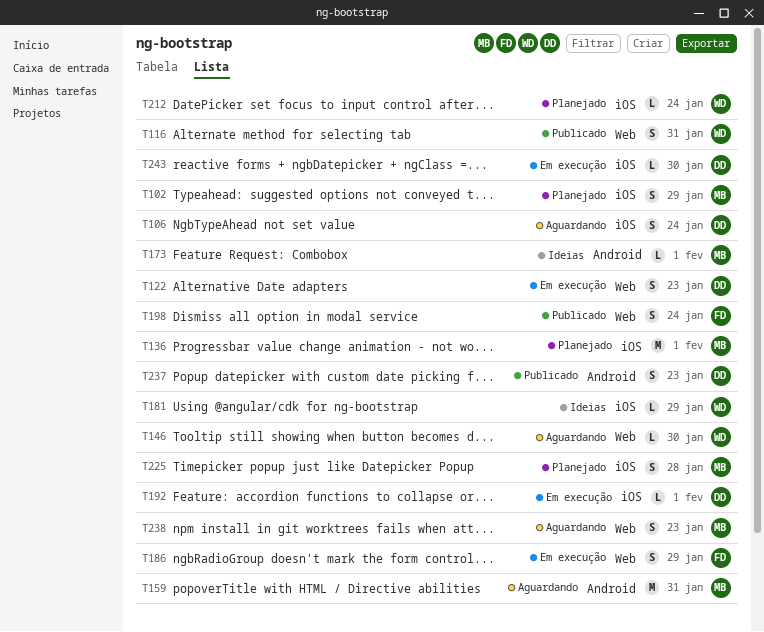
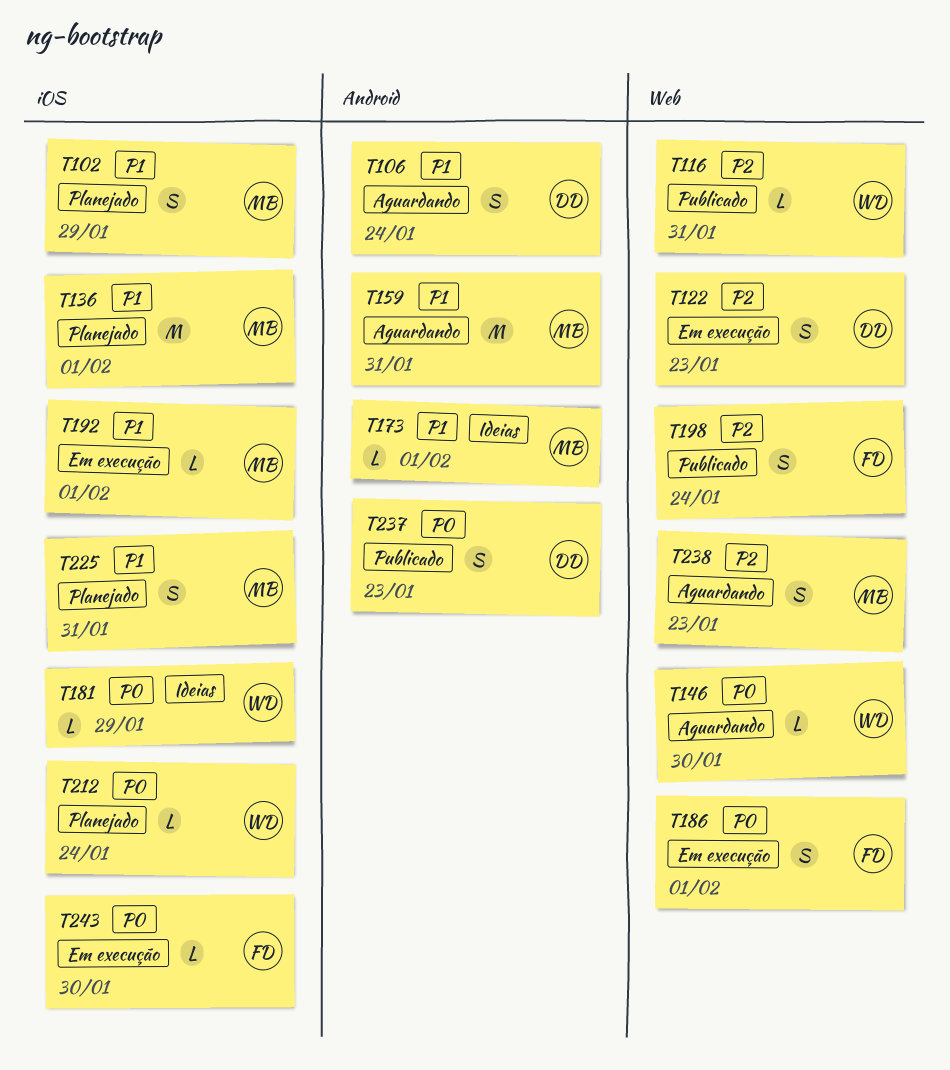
T106, label: iOS -> Android
T116, estimate: S -> L
T186, due: Jan 29 -> Feb 1
T192, owner: DD -> MB
T225, due: Jan 28 -> Jan 31
T243, owner: DD -> FD

